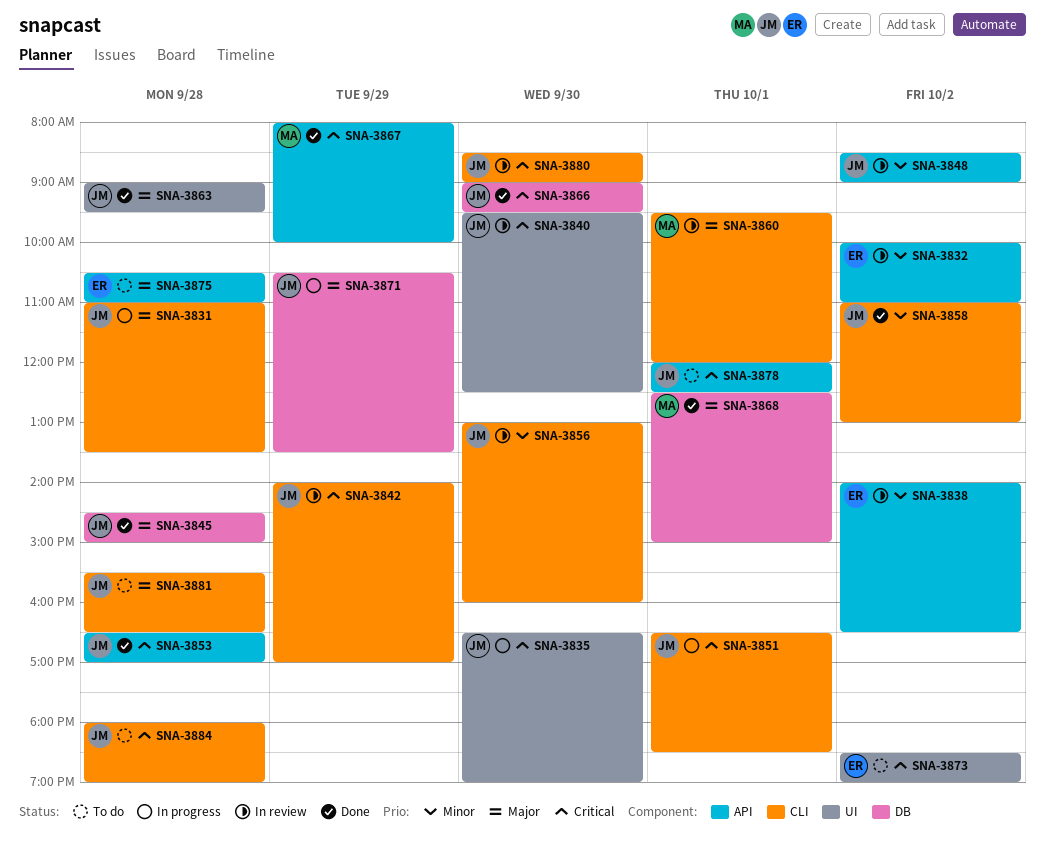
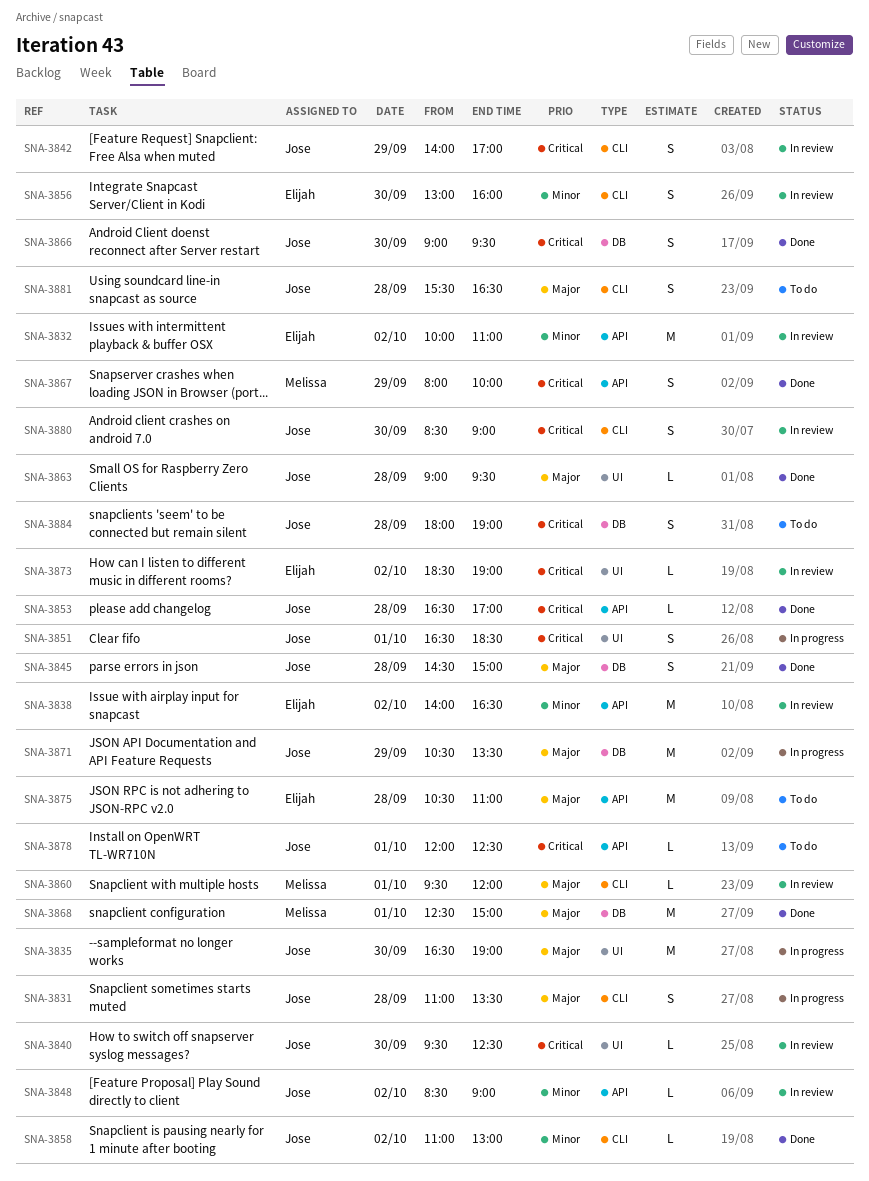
SNA-3835, priority: Critical -> Major
SNA-3851, label: CLI -> UI
SNA-3856, owner: Jose -> Elijah
SNA-3873, status: To do -> In review
SNA-3884, label: CLI -> DB

